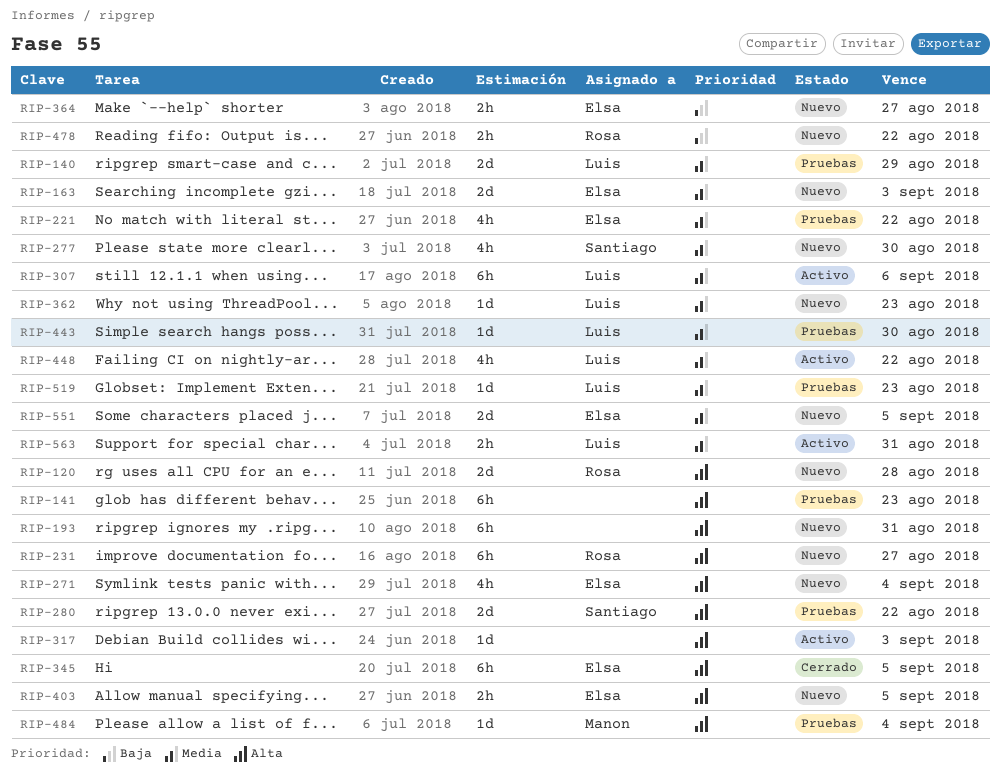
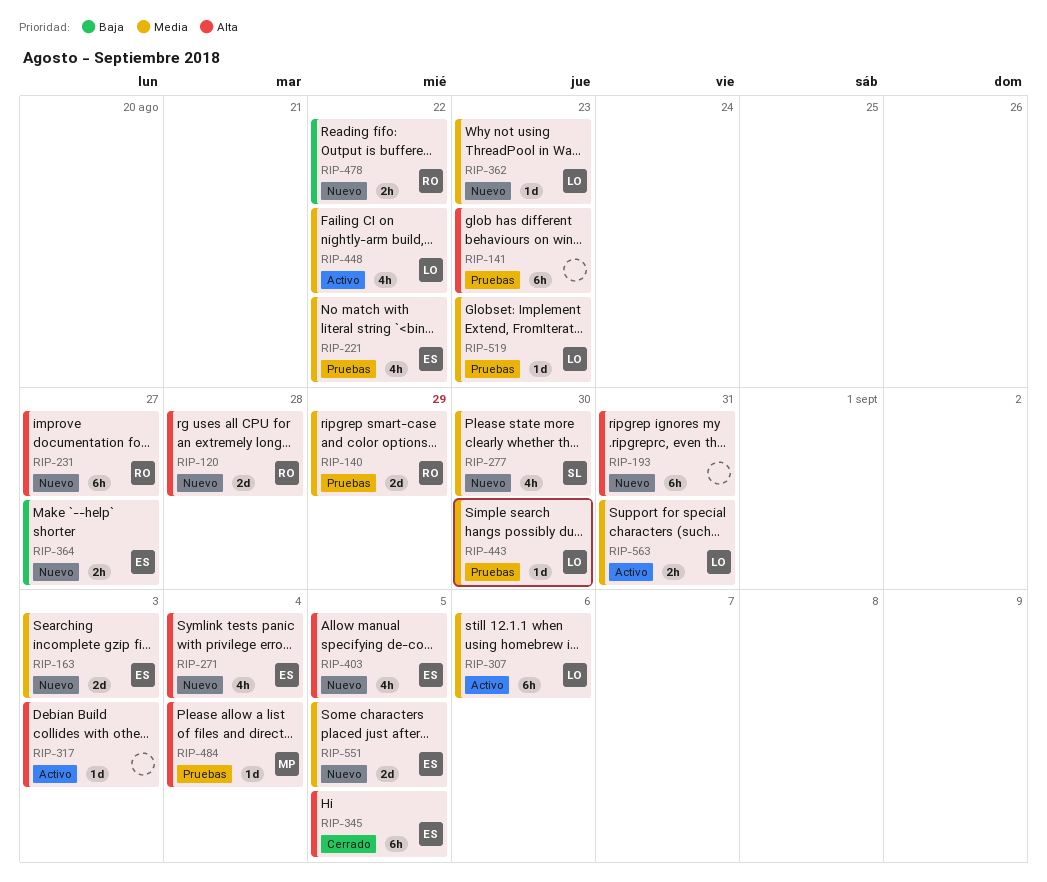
RIP-140, owner: Luis -> Rosa
RIP-280: present -> none
RIP-403, estimate: 2h -> 4h

